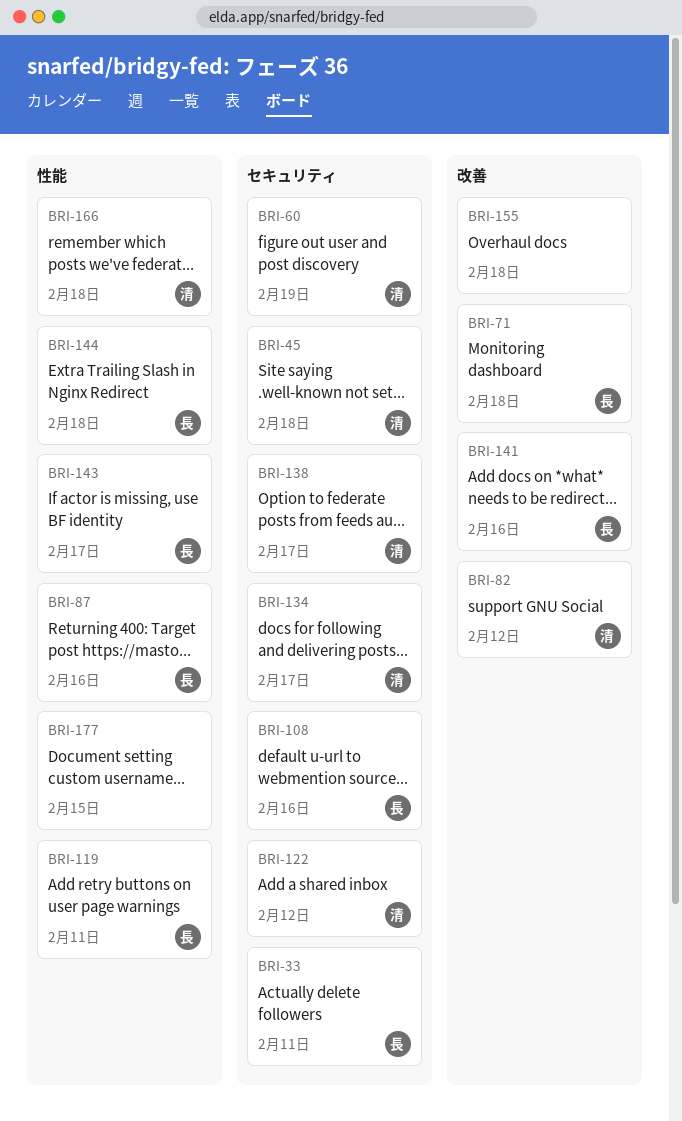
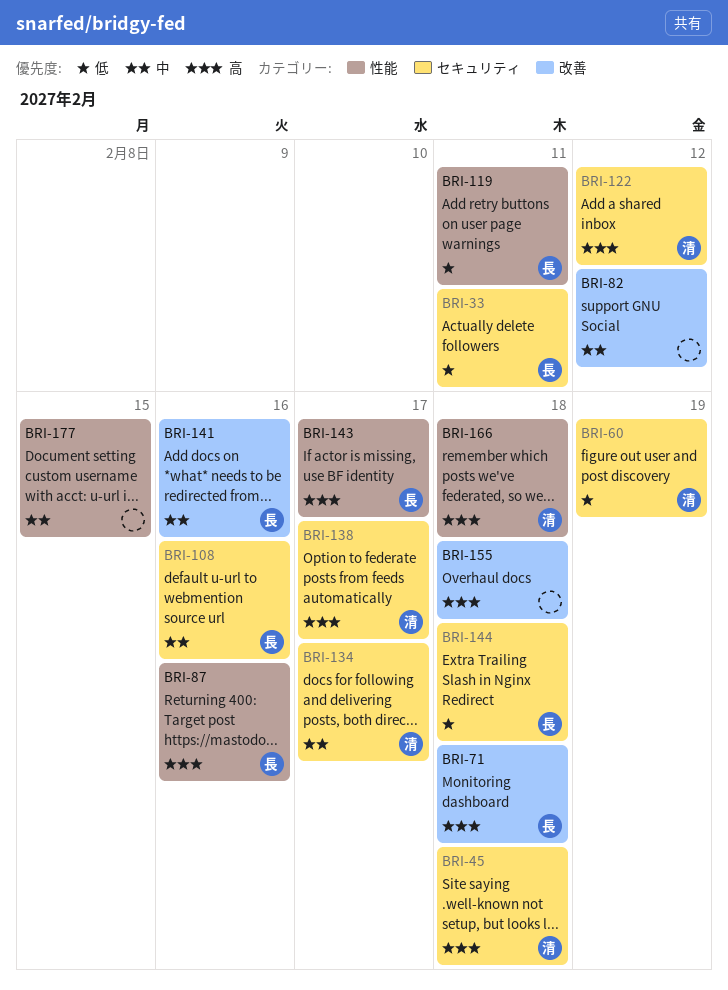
BRI-82, owner: 清 -> none
BRI-144, label: 性能 -> セキュリティ

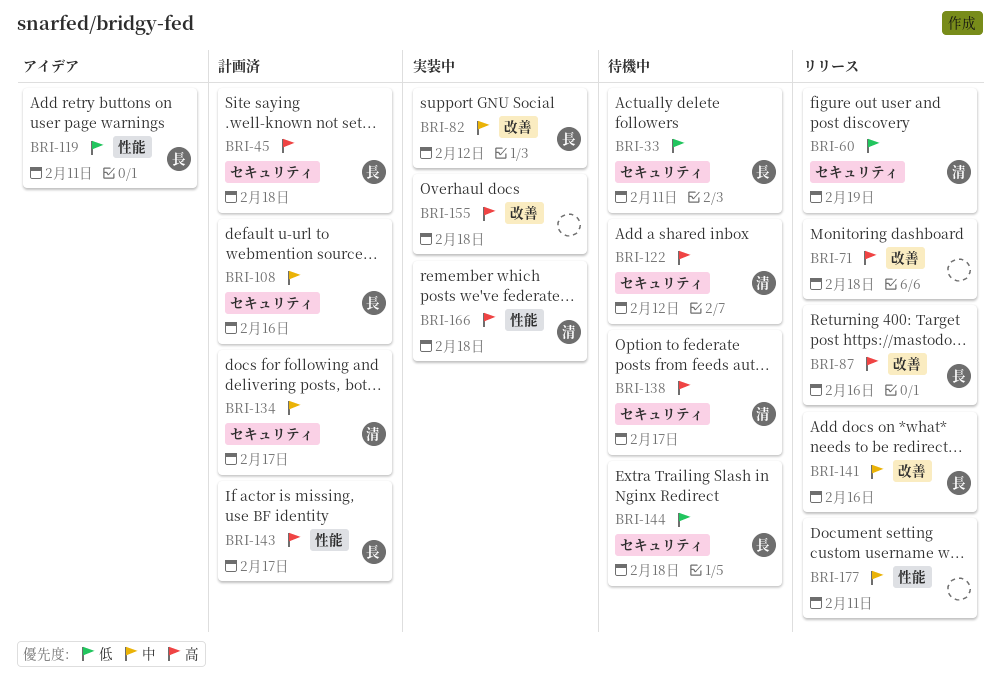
BRI-45, owner: 清 -> 長
BRI-71, owner: 長 -> none
BRI-82, owner: none -> 長
BRI-87, label: 性能 -> 改善
BRI-177, due: Feb 15 -> Feb 11

